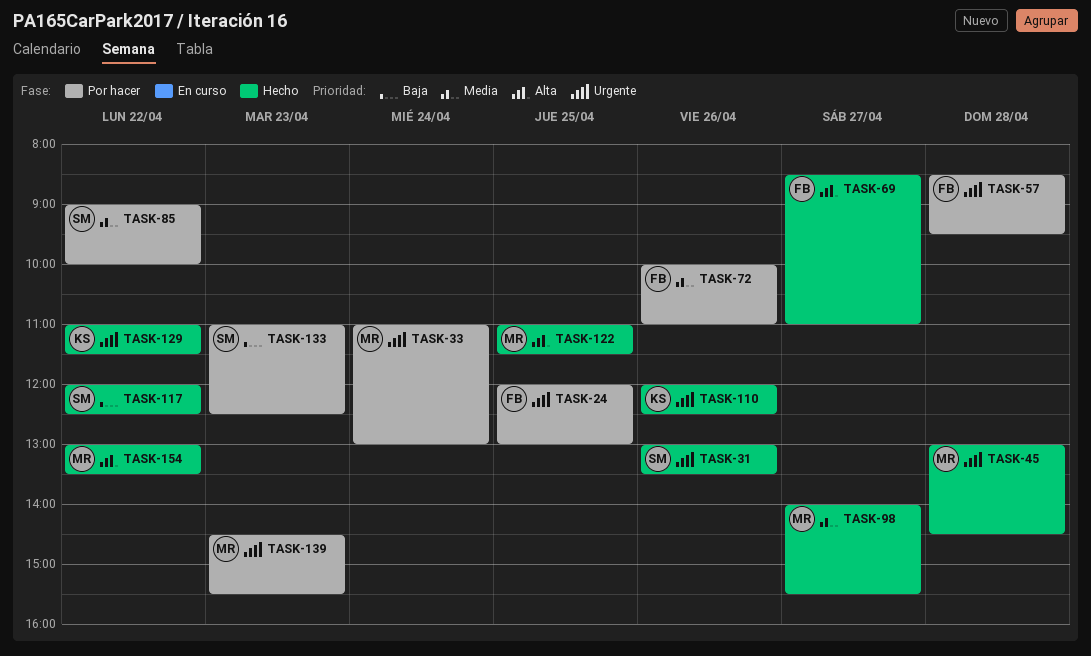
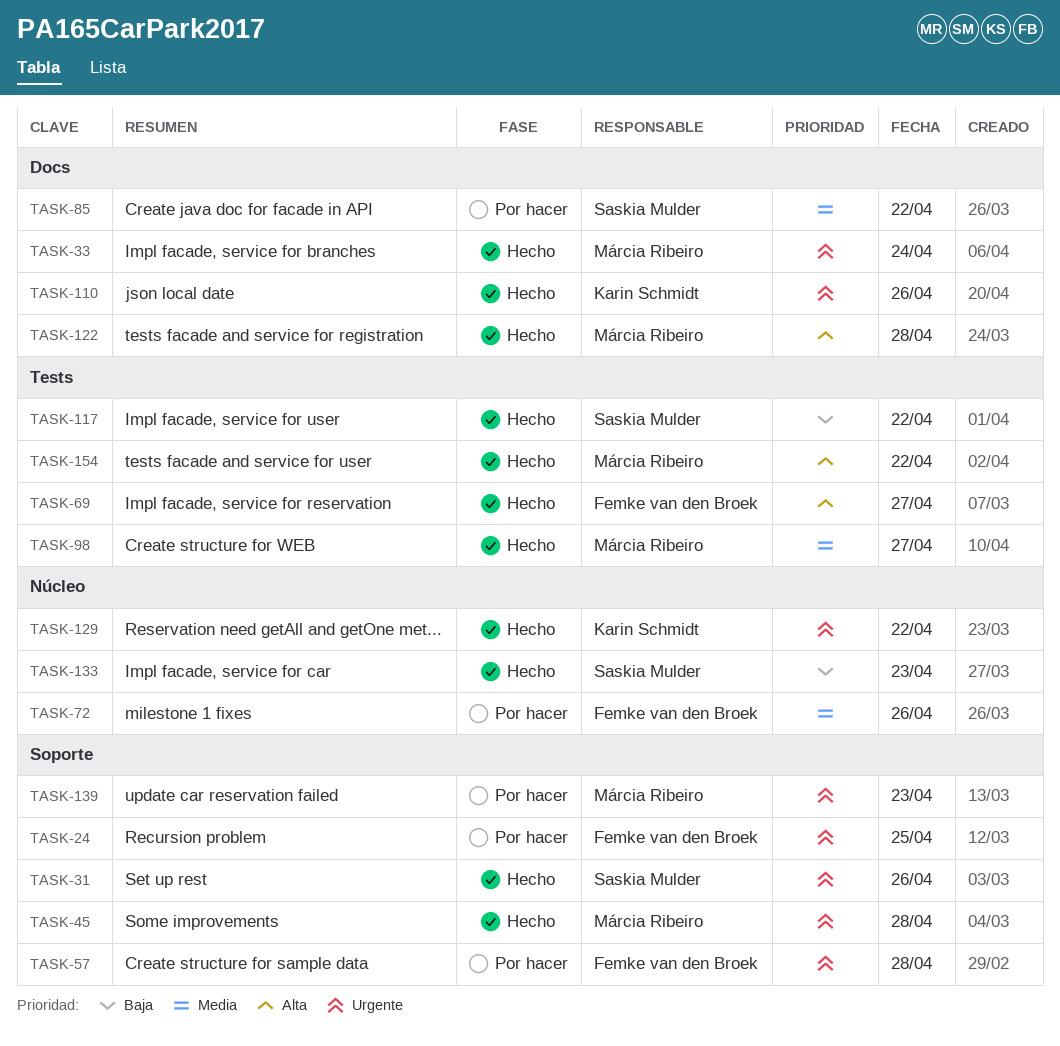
TASK-33, status: Por hacer -> Hecho
TASK-122, day: Apr 25 -> Apr 28
TASK-133, status: Por hacer -> Hecho

